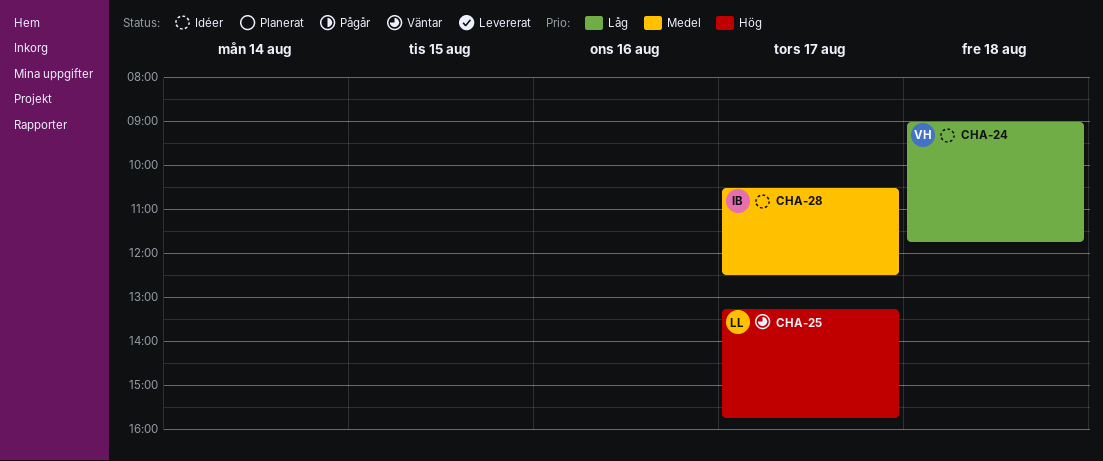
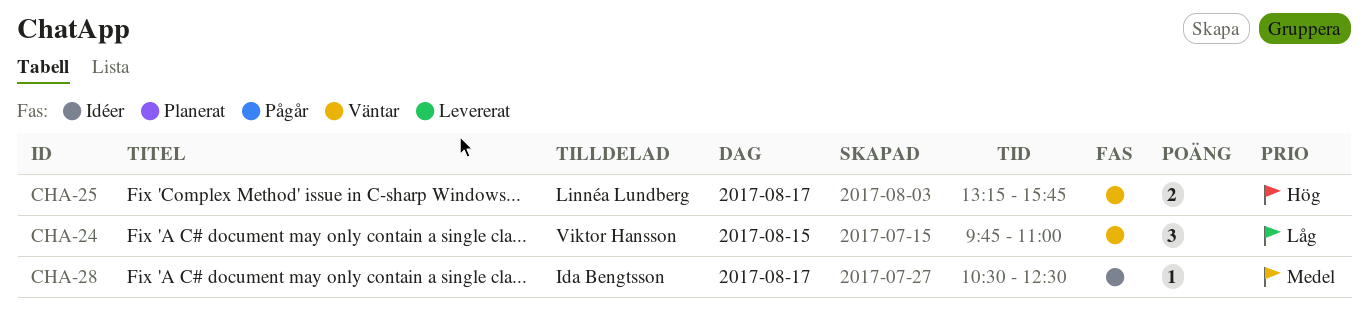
CHA-24, status: Idéer -> Väntar
CHA-24, day: Aug 18 -> Aug 15
CHA-24, begins: 09:00 -> 09:45
CHA-24, ends: 11:45 -> 11:00

